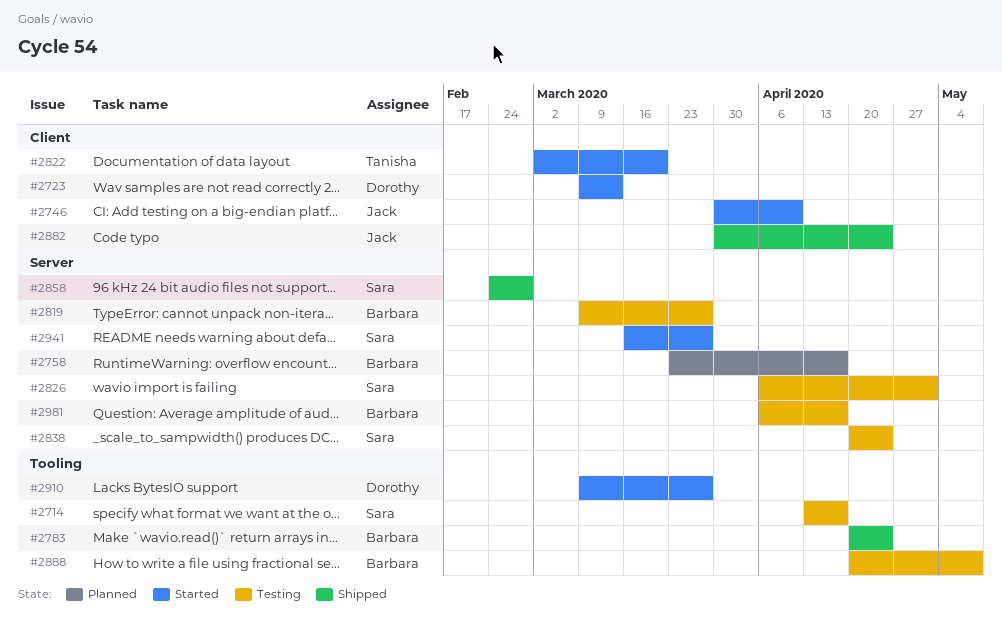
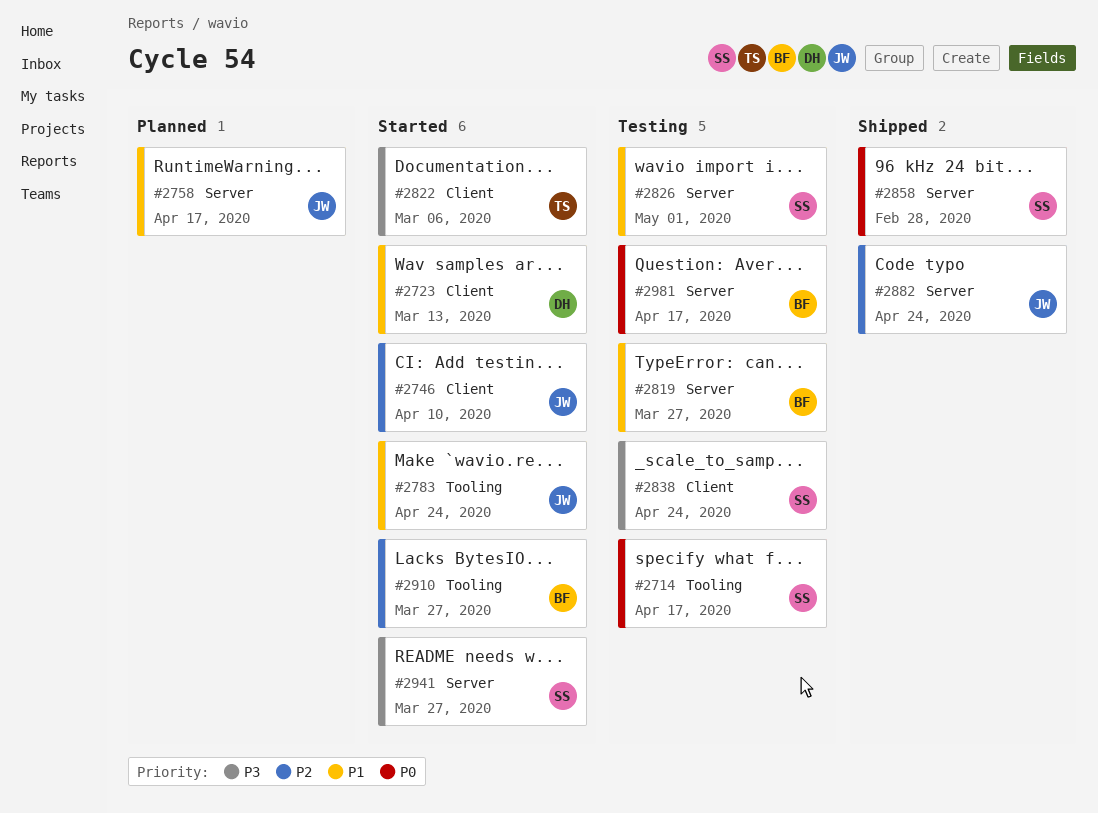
#2758, owner: Barbara -> Jack
#2783, status: Shipped -> Started
#2783, owner: Barbara -> Jack
#2822, due: Mar 20 -> Mar 6
#2838, label: Server -> Client
#2882, label: Client -> Server
#2888: present -> none
#2910, owner: Dorothy -> Barbara

